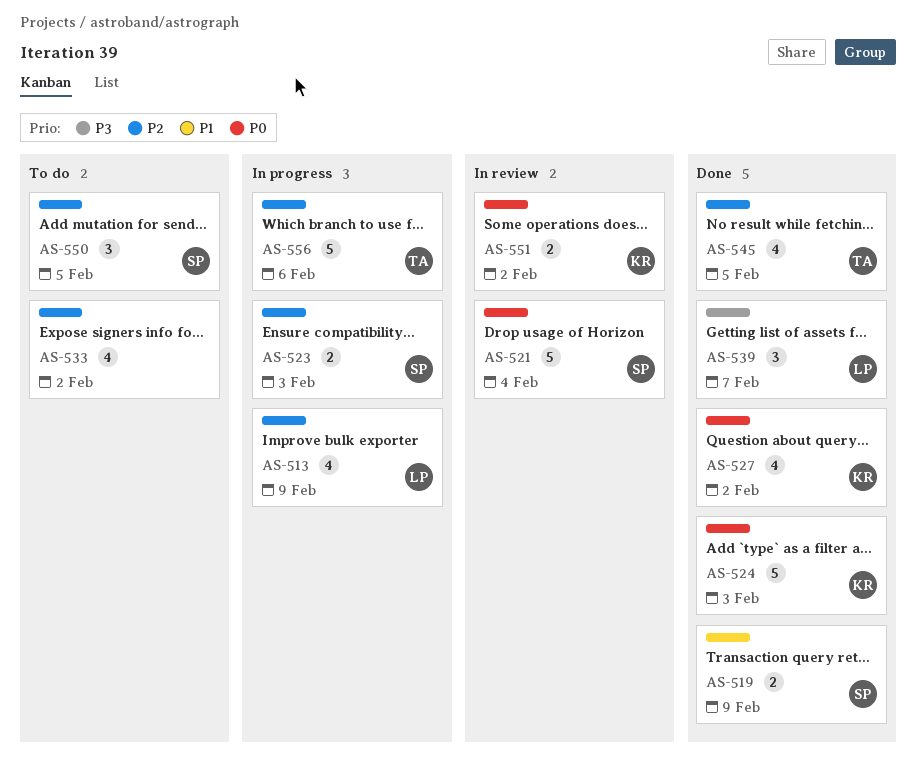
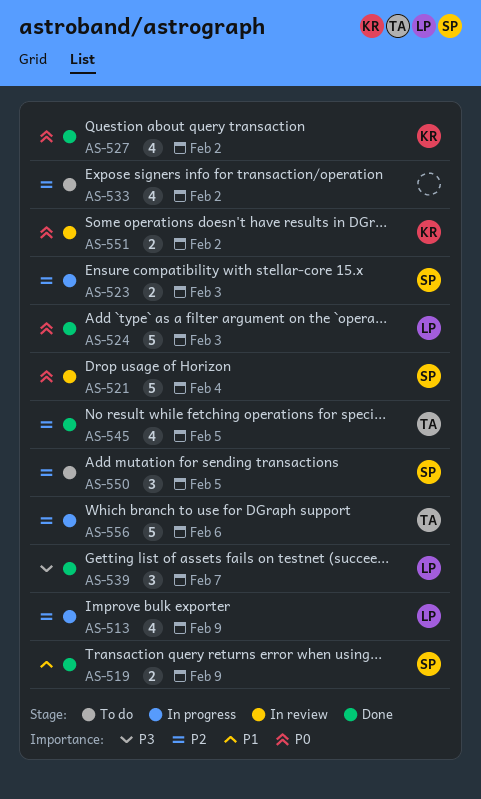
AS-524, owner: KR -> LP

